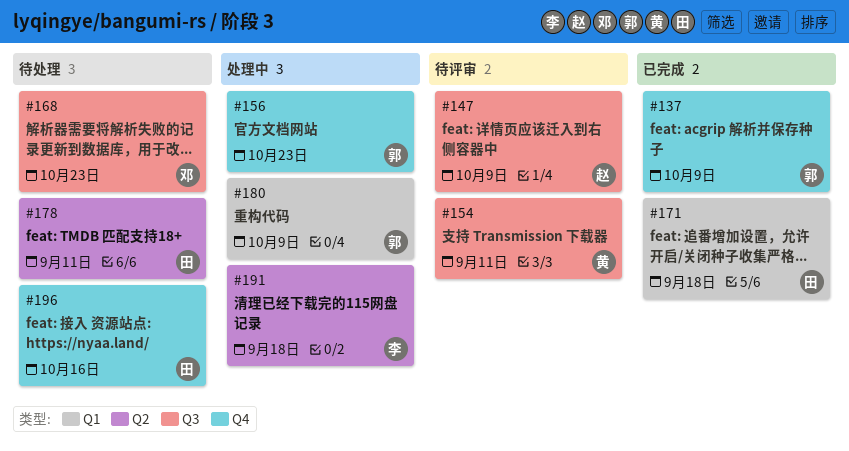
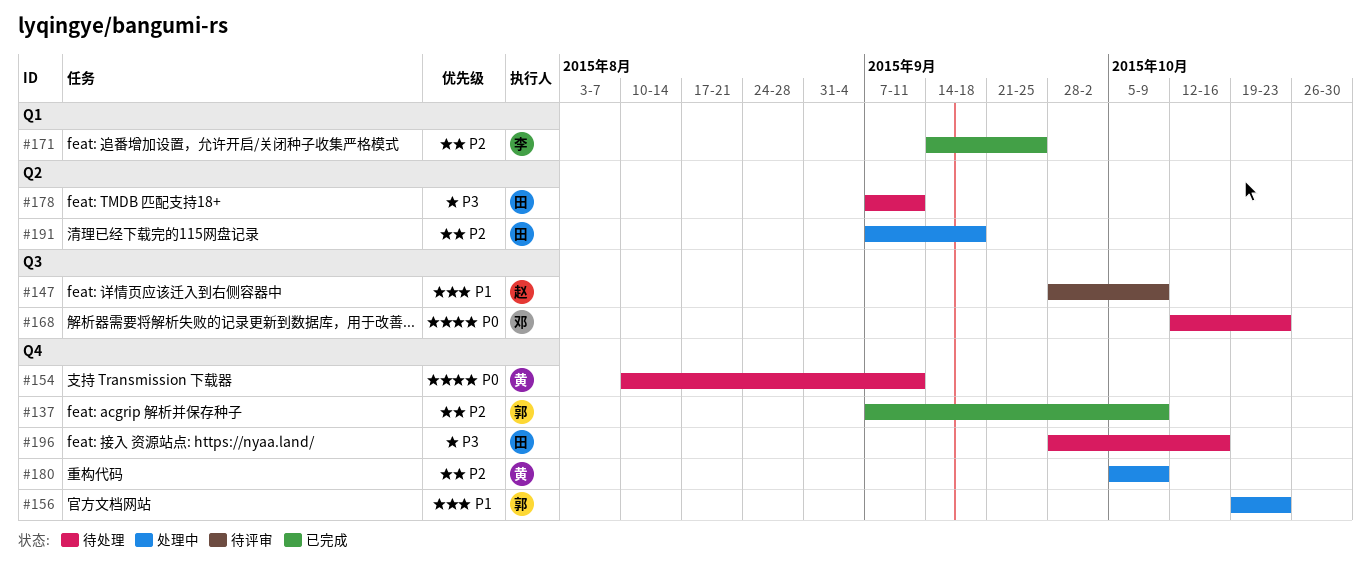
#154, status: 待评审 -> 待处理
#154, label: Q3 -> Q4
#171, owner: 田 -> 李
#171, due: Sep 18 -> Sep 25
#180, owner: 郭 -> 黄
#180, label: Q1 -> Q4
#191, owner: 李 -> 田

